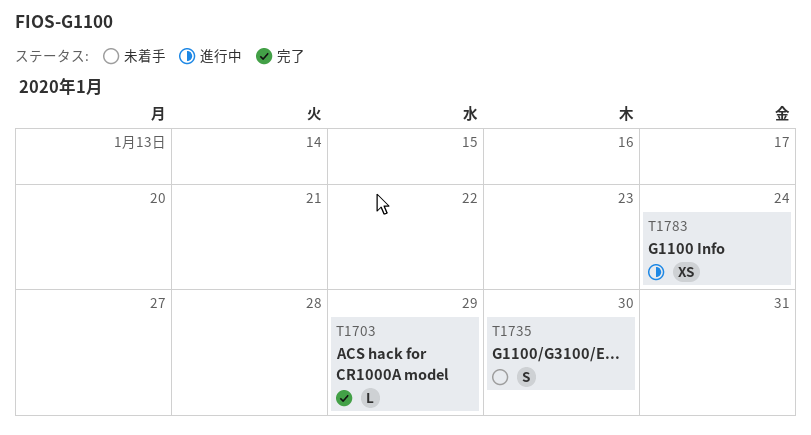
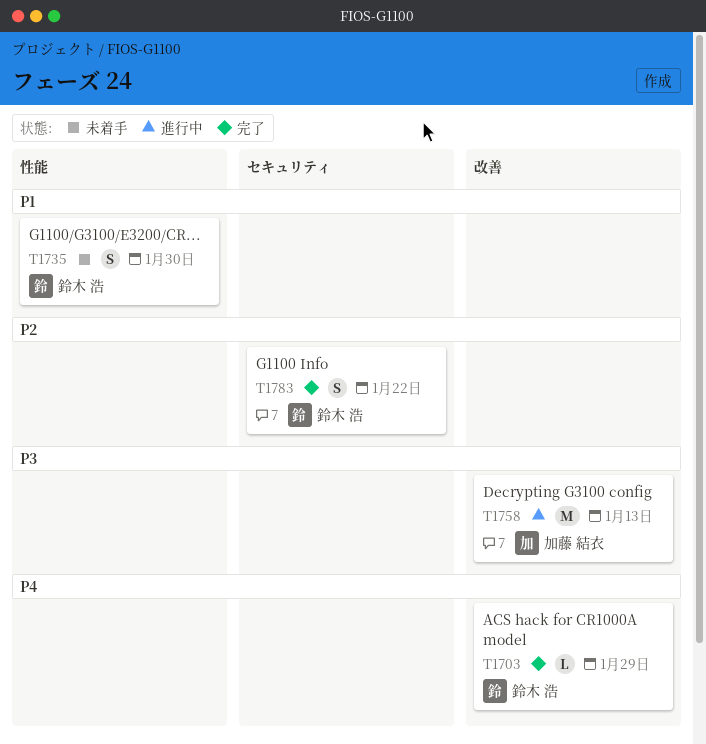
T1758: none -> present
T1783, status: 進行中 -> 完了
T1783, estimate: XS -> S
T1783, due: Jan 24 -> Jan 22

